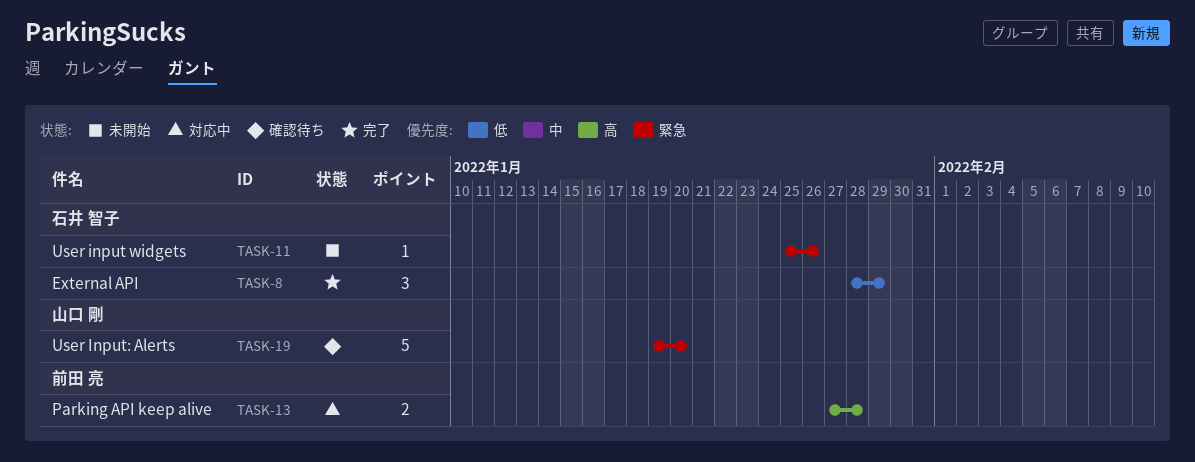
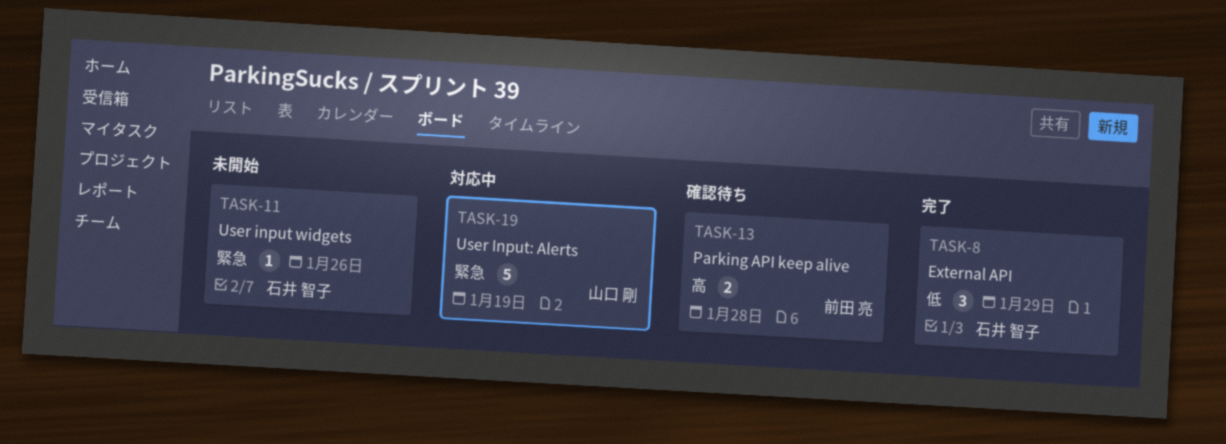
TASK-13, status: 対応中 -> 確認待ち
TASK-19, status: 確認待ち -> 対応中
TASK-19, due: Jan 20 -> Jan 19

